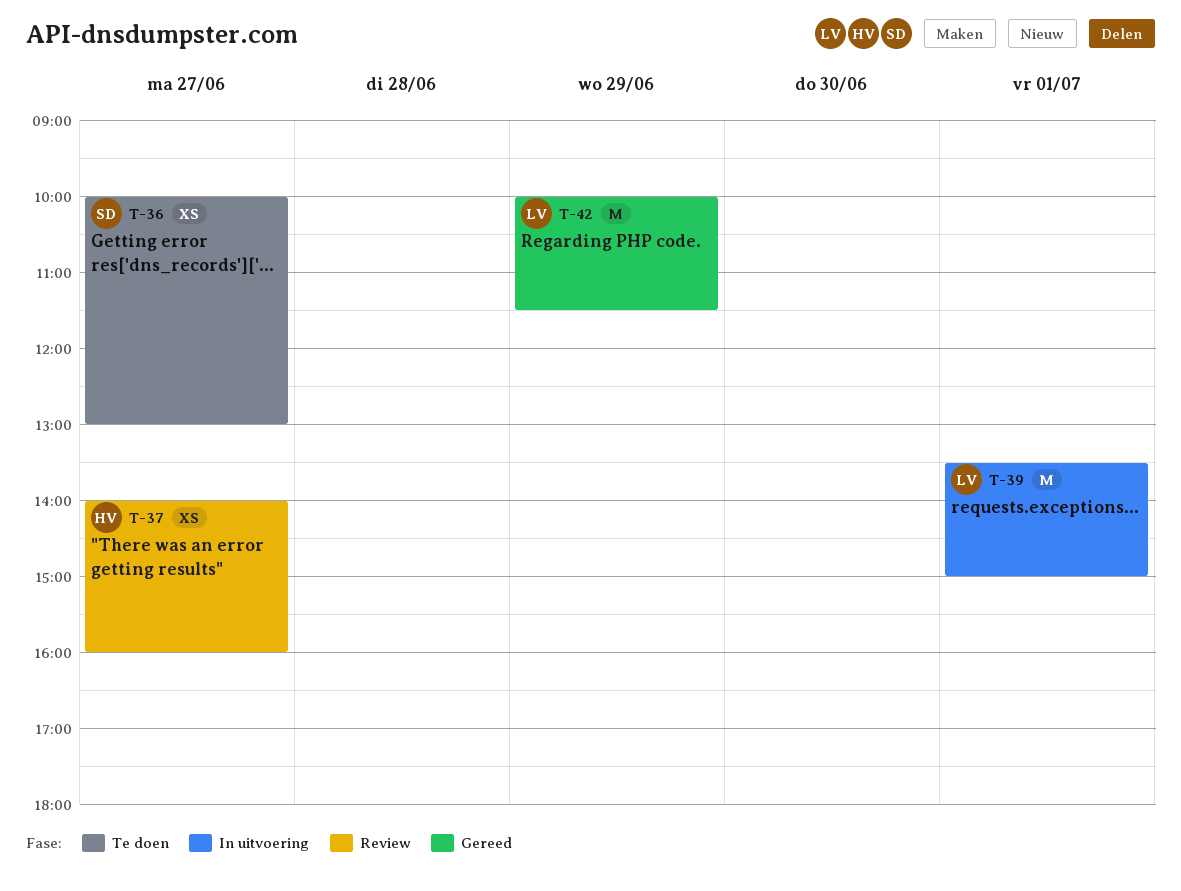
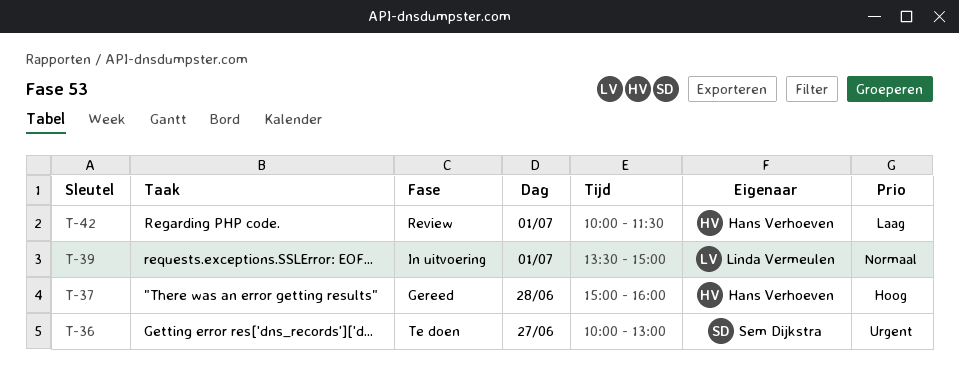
T-37, status: Review -> Gereed
T-37, day: Jun 27 -> Jun 28
T-37, begins: 14:00 -> 15:00
T-42, status: Gereed -> Review
T-42, owner: Linda Vermeulen -> Hans Verhoeven
T-42, day: Jun 29 -> Jul 1

